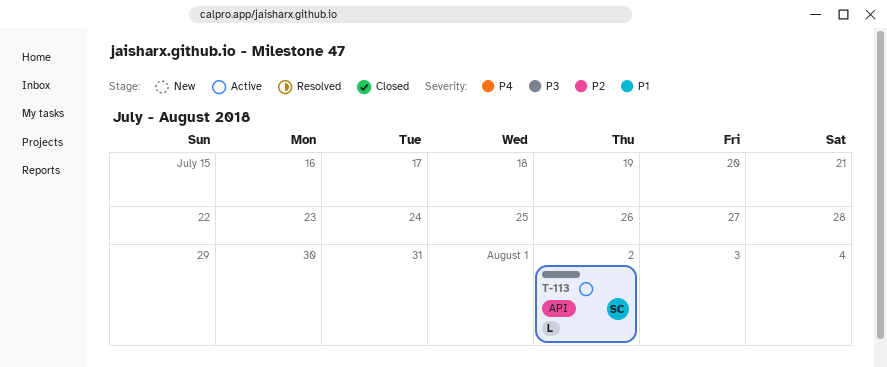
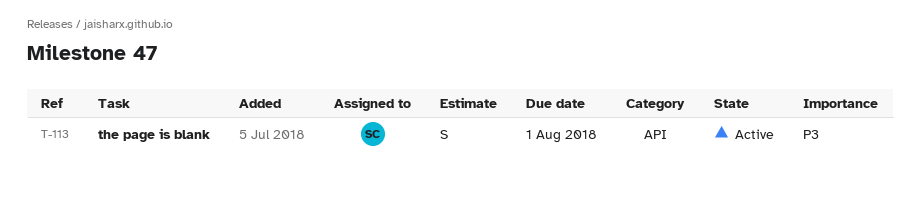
T-113, estimate: L -> S
T-113, due: Aug 2 -> Aug 1

